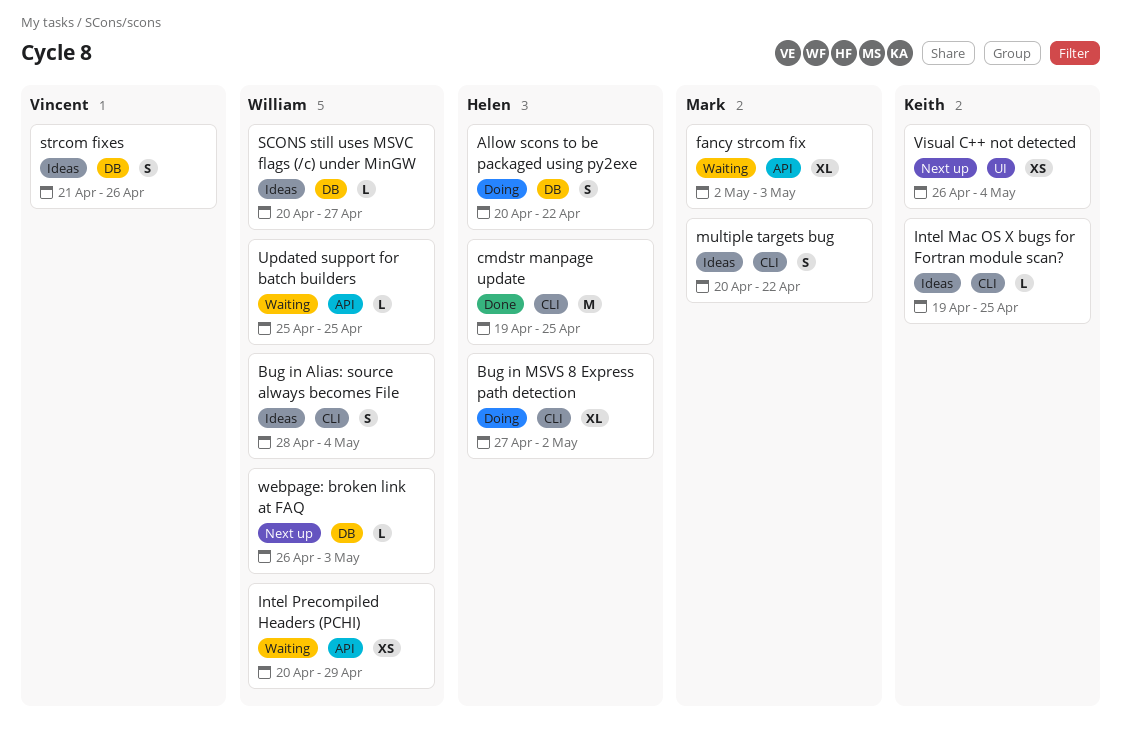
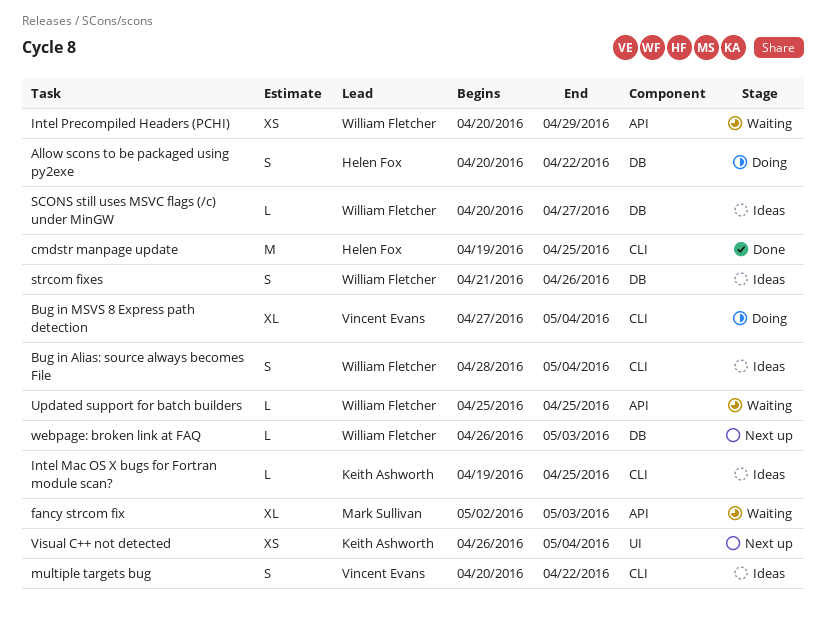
Bug in MSVS 8 Express path detection, owner: Helen Fox -> Vincent Evans
Bug in MSVS 8 Express path detection, due: May 2 -> May 4
multiple targets bug, owner: Mark Sullivan -> Vincent Evans
strcom fixes, owner: Vincent Evans -> William Fletcher

